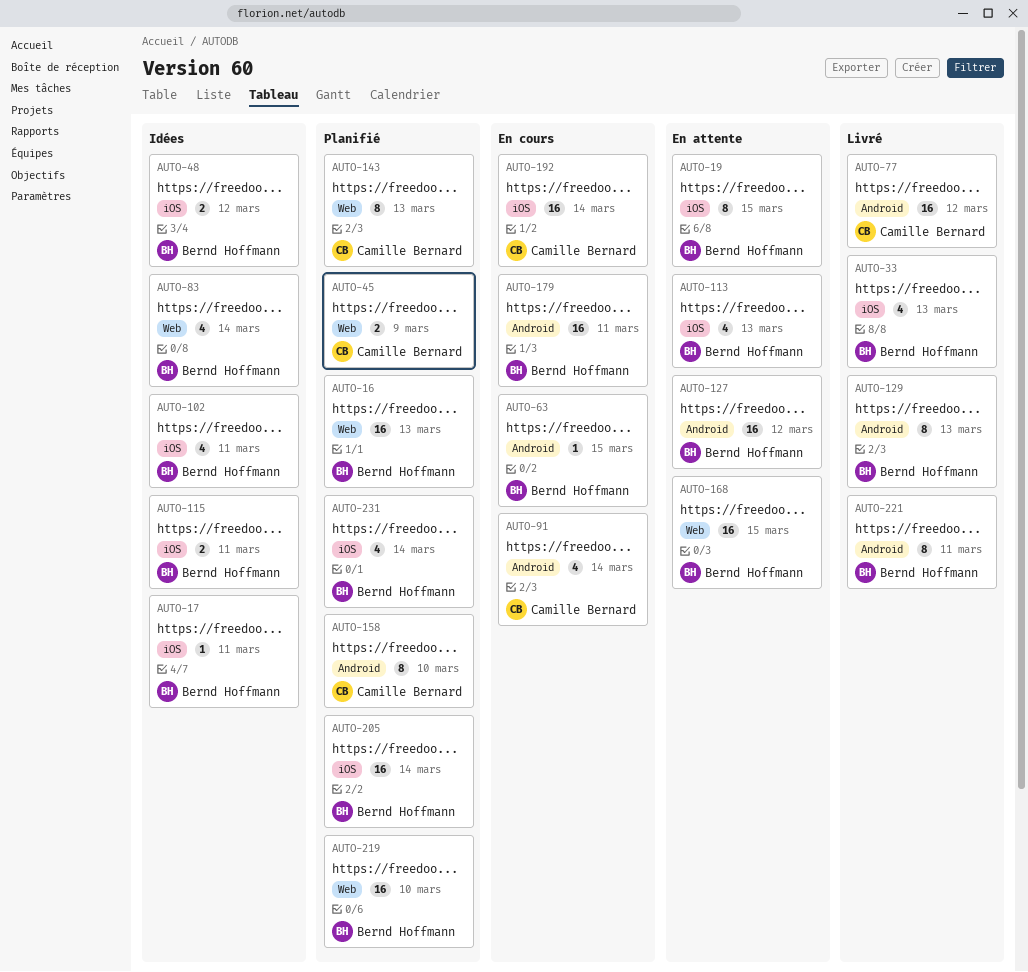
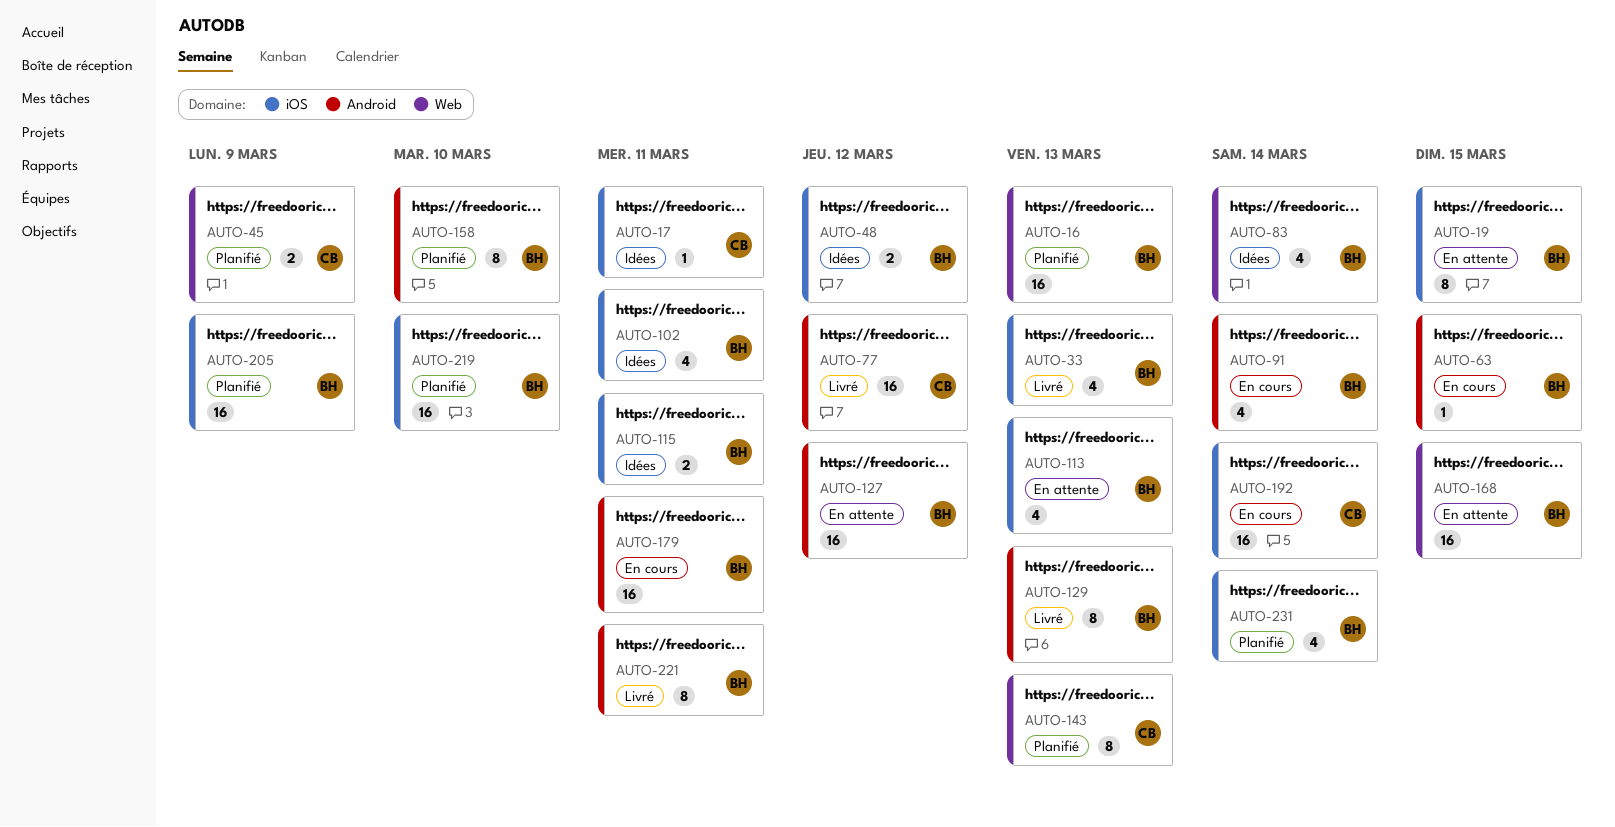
AUTO-17, owner: Bernd Hoffmann -> Camille Bernard
AUTO-91, owner: Camille Bernard -> Bernd Hoffmann
AUTO-158, owner: Camille Bernard -> Bernd Hoffmann
AUTO-205, due: Mar 14 -> Mar 9
AUTO-219, label: Web -> iOS

